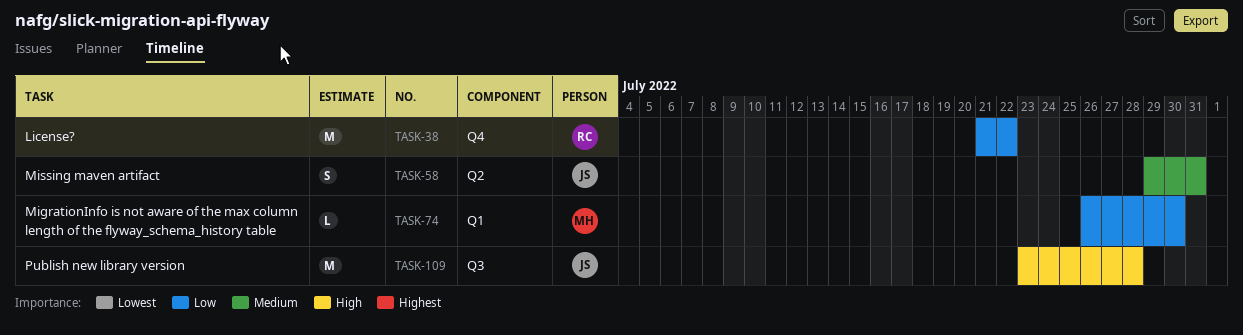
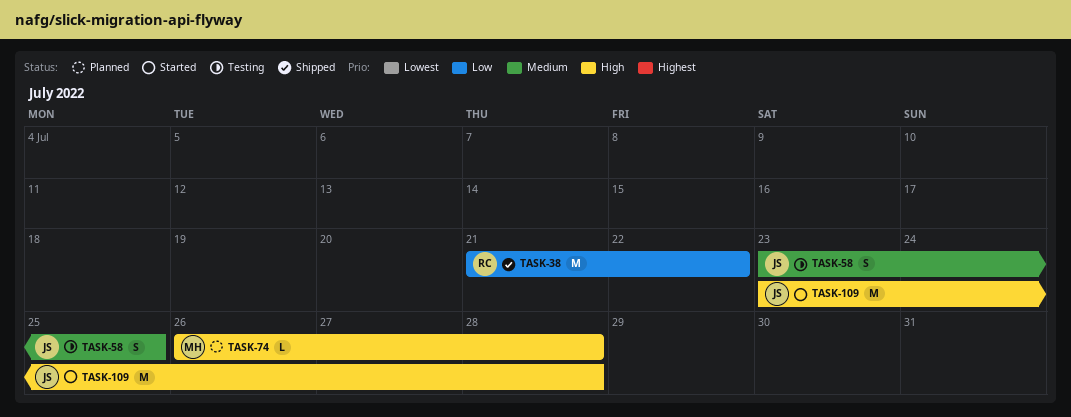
TASK-58, start: Jul 29 -> Jul 23
TASK-58, due: Jul 31 -> Jul 25
TASK-74, priority: Low -> High
TASK-74, due: Jul 30 -> Jul 28

